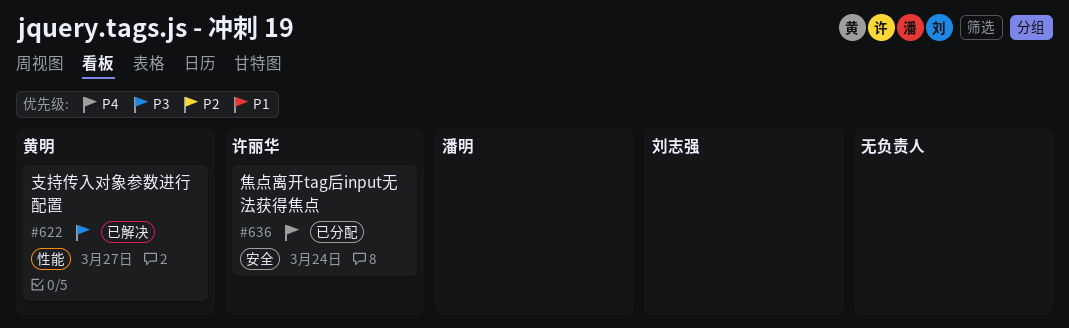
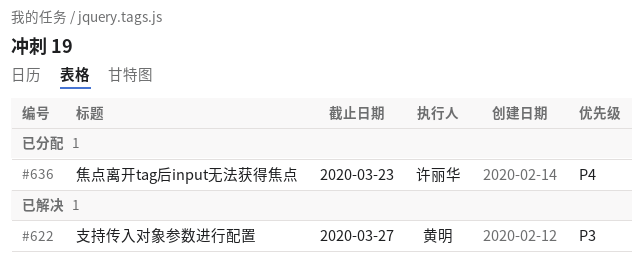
#636, due: Mar 24 -> Mar 23

